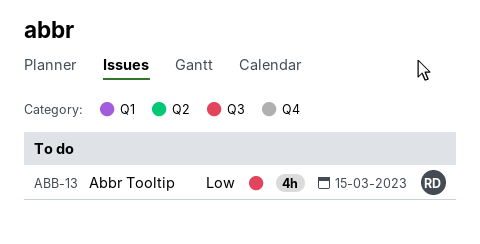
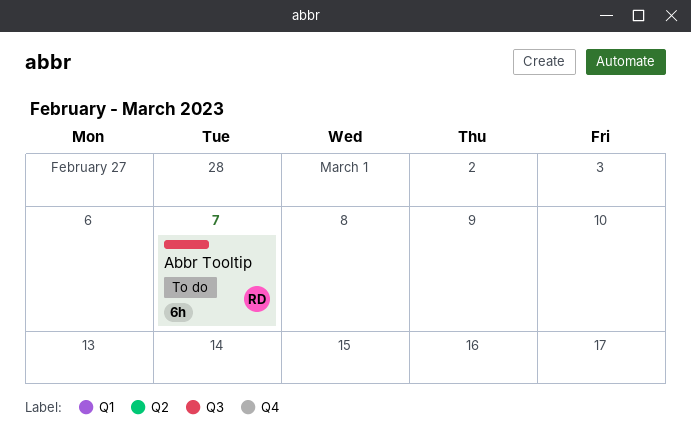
Abbr Tooltip, estimate: 4h -> 6h
Abbr Tooltip, due: Mar 15 -> Mar 7

